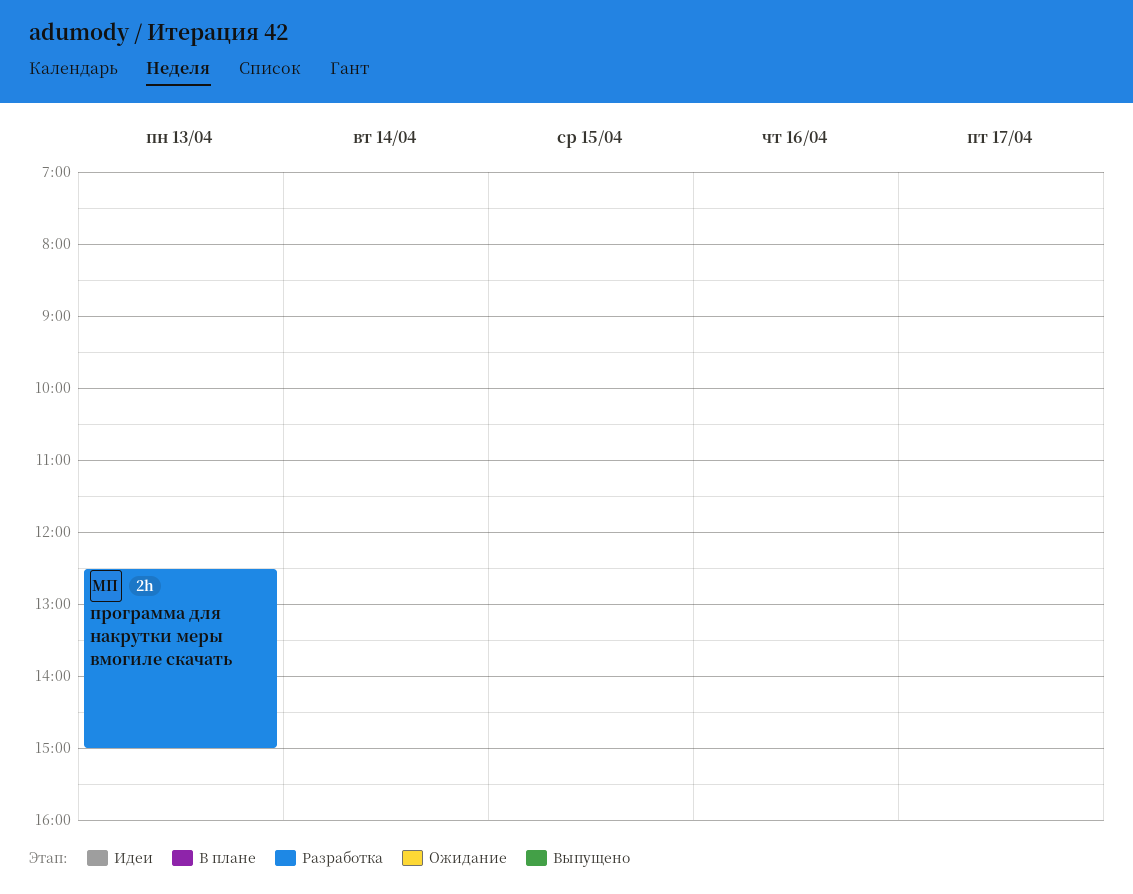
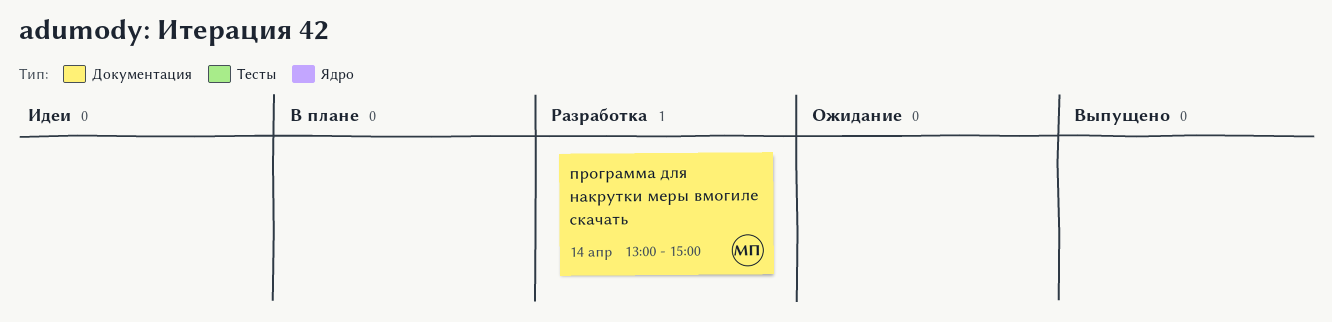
программа для накрутки меры вмогиле скачать, day: Apr 13 -> Apr 14
программа для накрутки меры вмогиле скачать, begins: 12:30 -> 13:00

